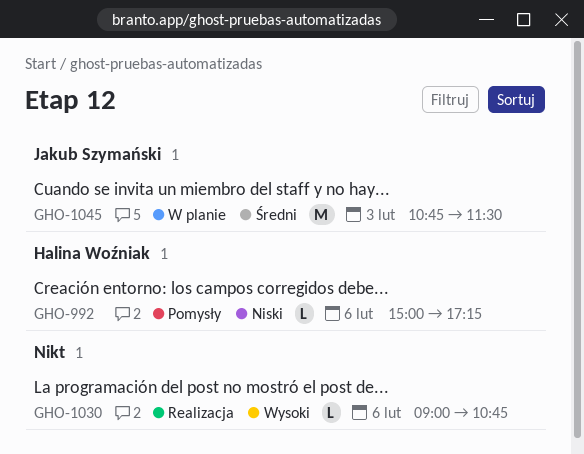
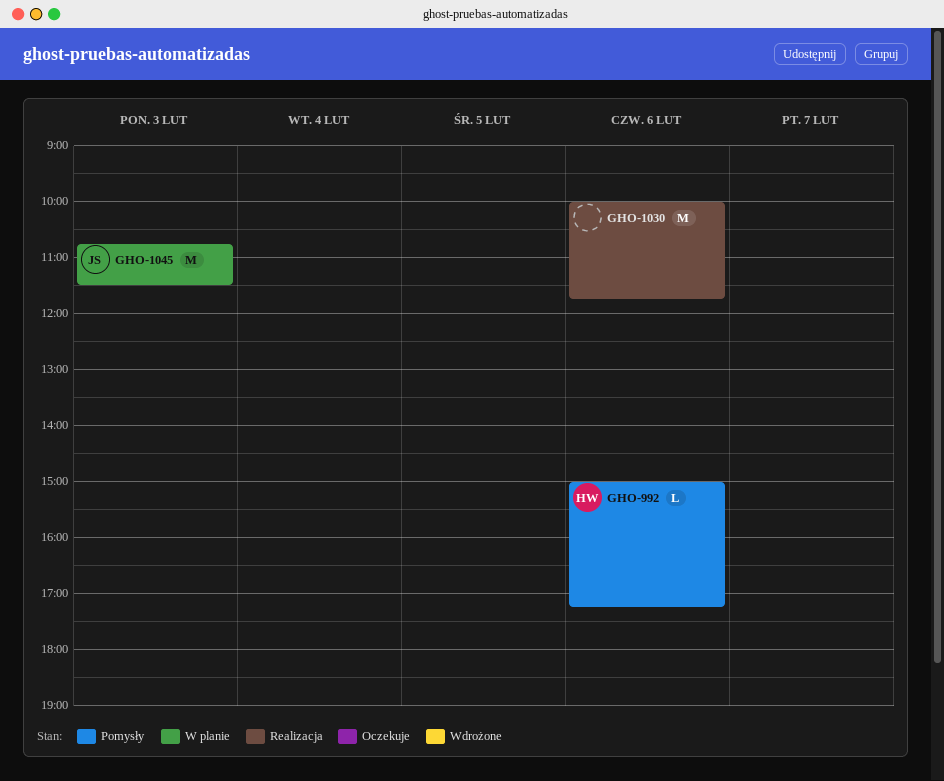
GHO-1030, estimate: L -> M
GHO-1030, begins: 09:00 -> 10:00
GHO-1030, ends: 10:45 -> 11:45

